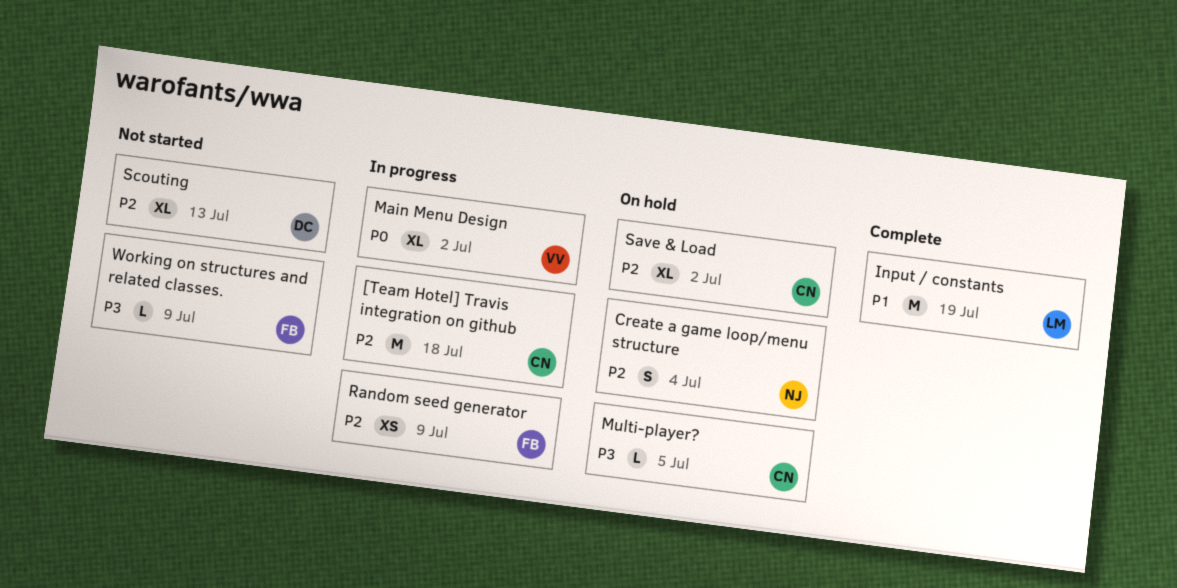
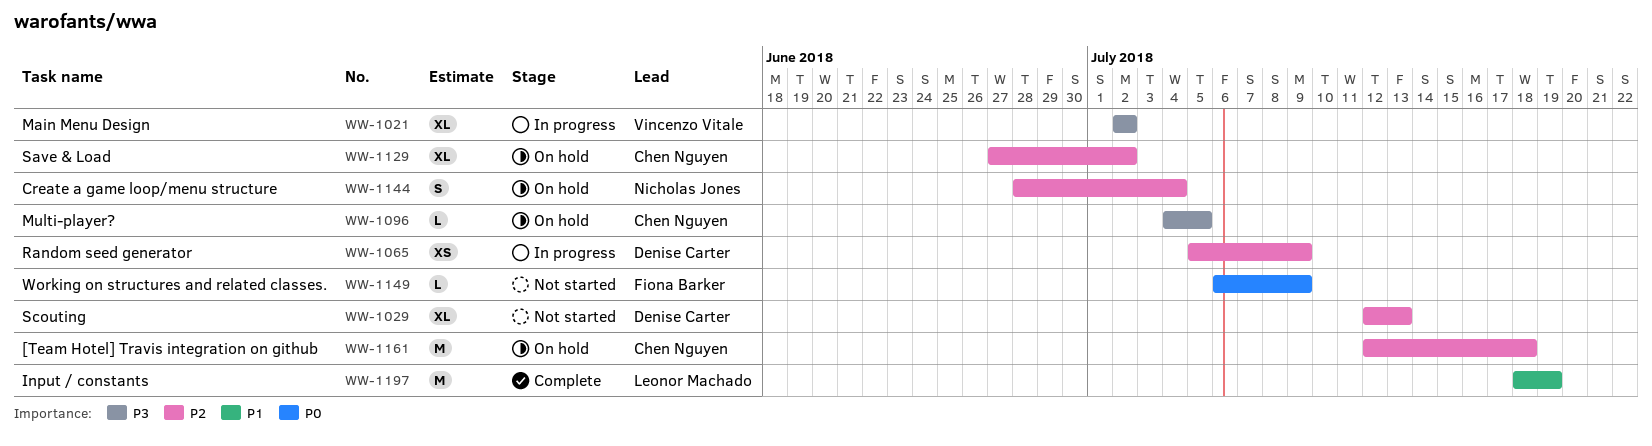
[Team Hotel] Travis integration on github, status: In progress -> On hold
Main Menu Design, priority: P0 -> P3
Random seed generator, owner: Fiona Barker -> Denise Carter
Working on structures and related classes., priority: P3 -> P0

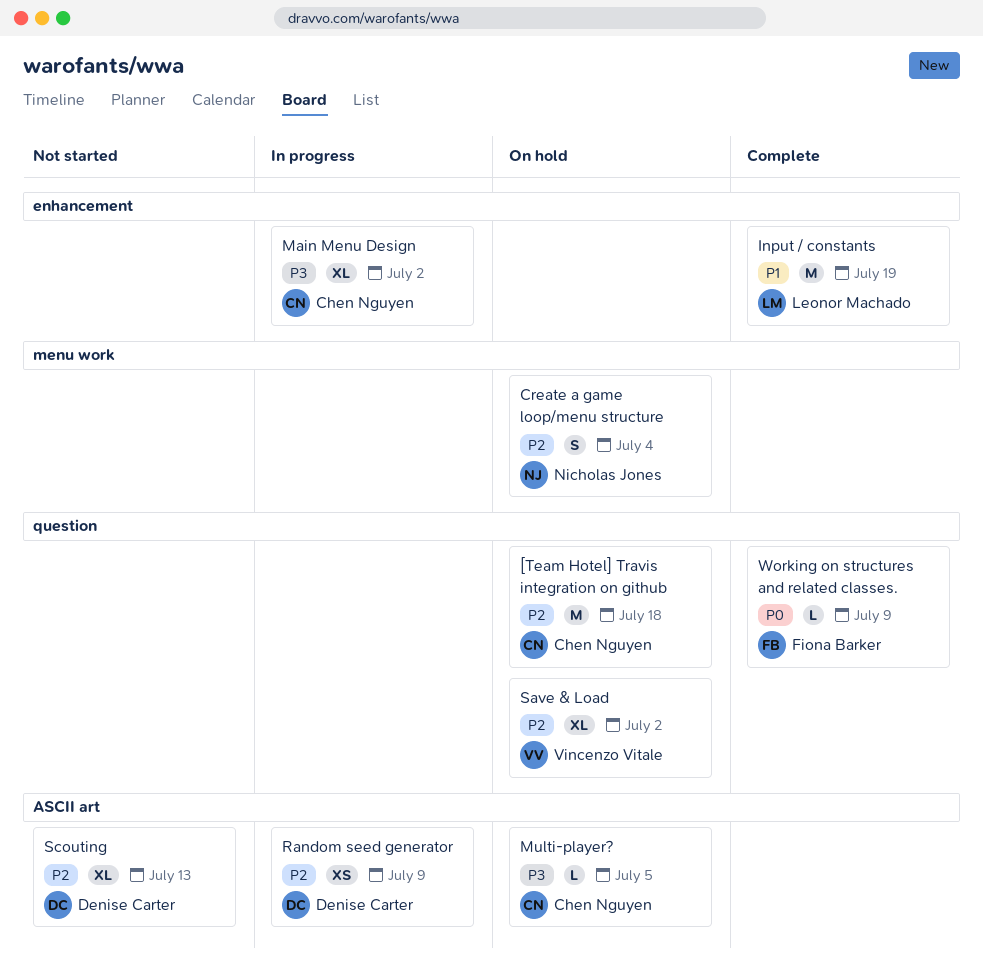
Main Menu Design, owner: Vincenzo Vitale -> Chen Nguyen
Save & Load, owner: Chen Nguyen -> Vincenzo Vitale
Working on structures and related classes., status: Not started -> Complete

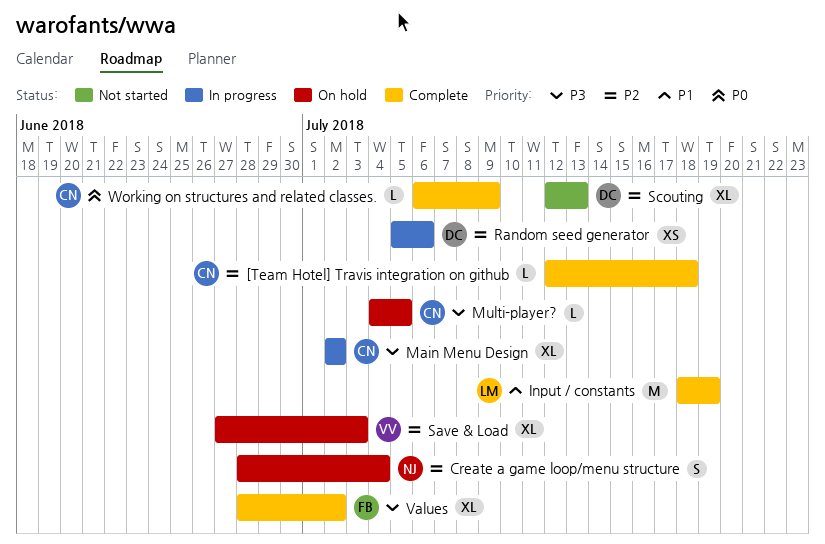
[Team Hotel] Travis integration on github, status: On hold -> Complete
[Team Hotel] Travis integration on github, estimate: M -> L
Random seed generator, due: Jul 9 -> Jul 6
Save & Load, due: Jul 2 -> Jul 3
Values: none -> present
Working on structures and related classes., owner: Fiona Barker -> Chen Nguyen

